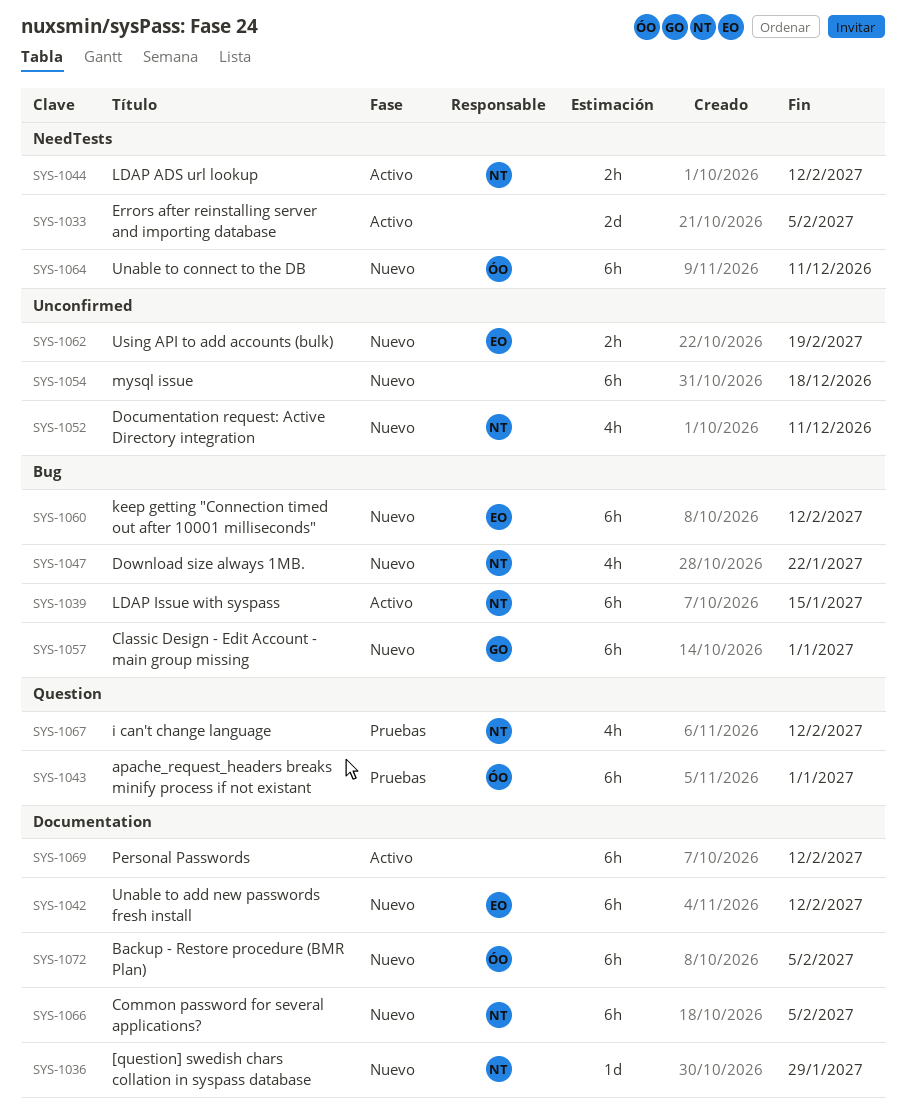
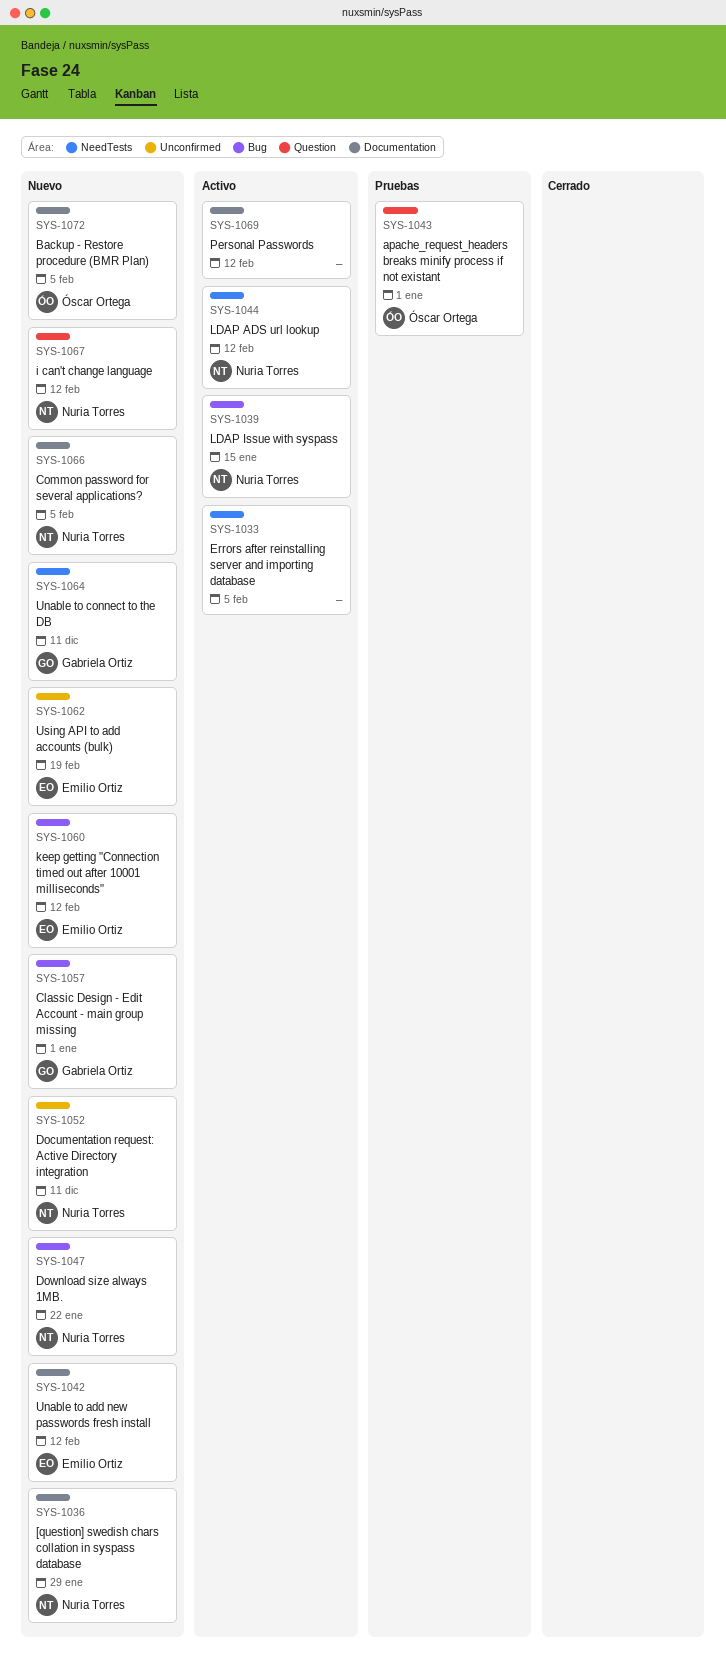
SYS-1054: present -> none
SYS-1064, owner: Óscar Ortega -> Gabriela Ortiz
SYS-1067, status: Pruebas -> Nuevo

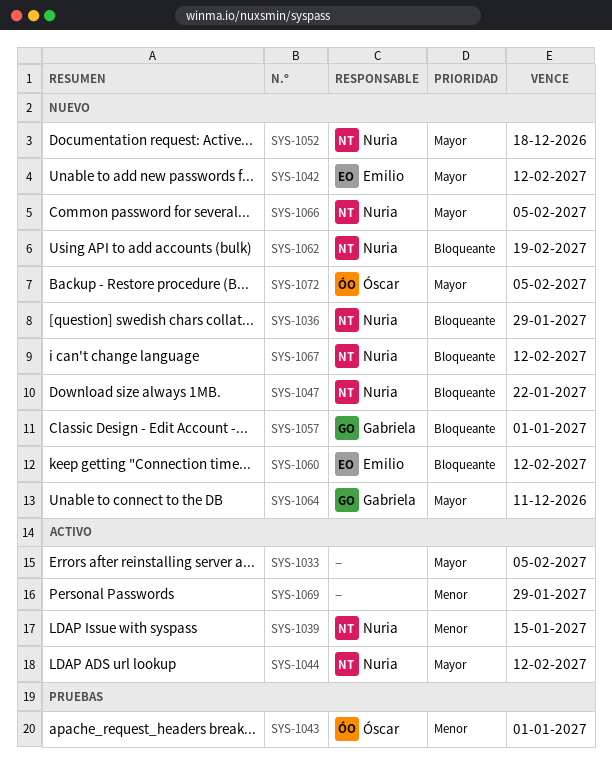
SYS-1052, due: Dec 11 -> Dec 18
SYS-1062, owner: Emilio Ortiz -> Nuria Torres
SYS-1069, due: Feb 12 -> Jan 29

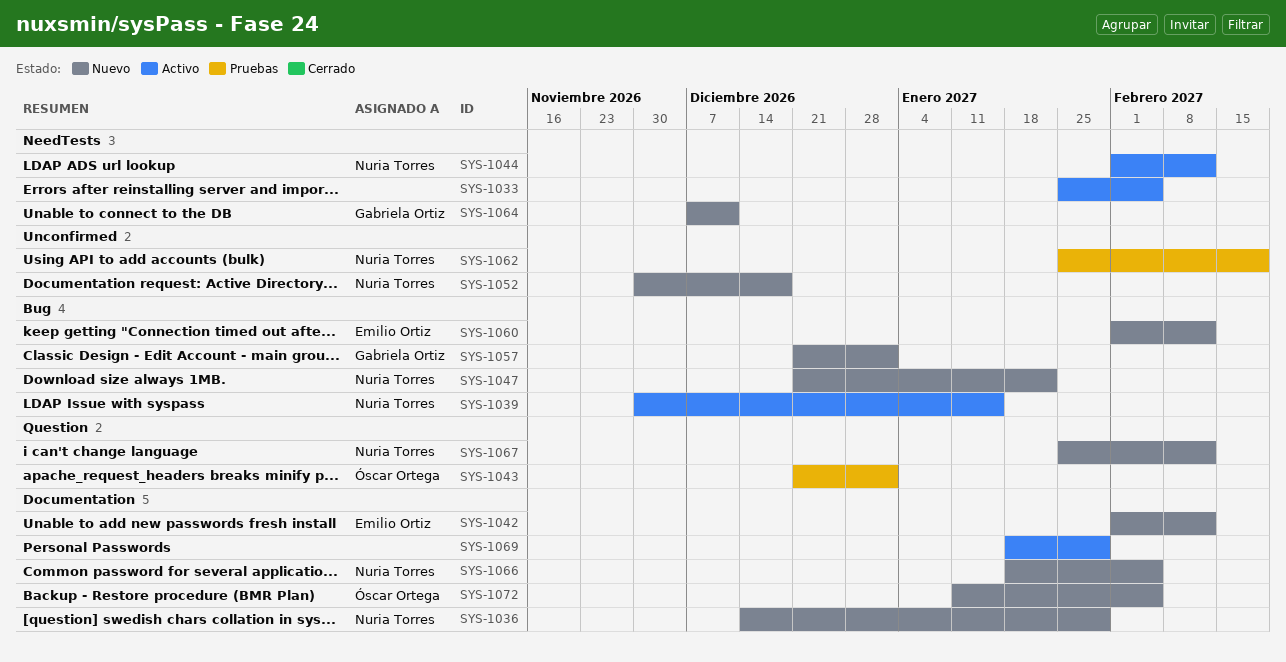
SYS-1062, status: Nuevo -> Pruebas

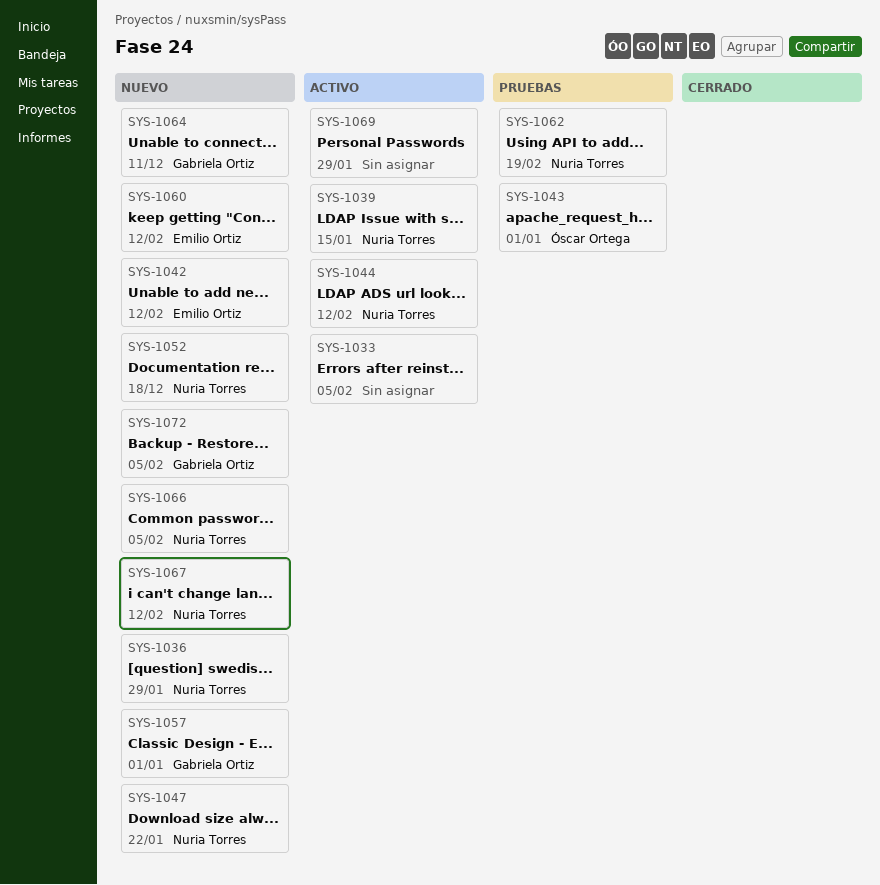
SYS-1072, owner: Óscar Ortega -> Gabriela Ortiz

